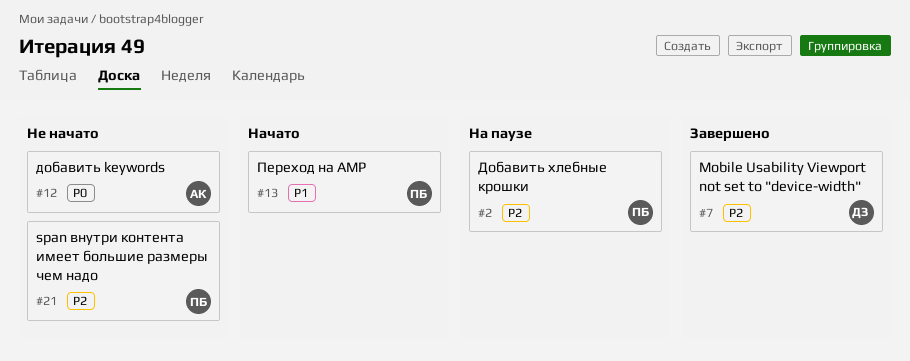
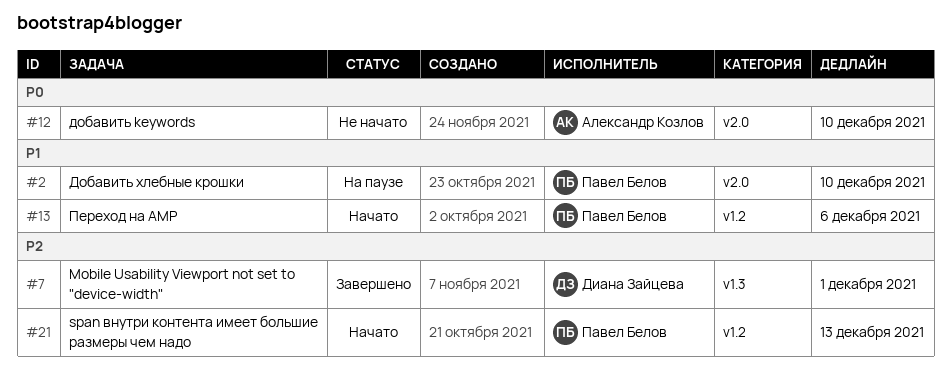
#2, priority: P2 -> P1
#21, status: Не начато -> Начато

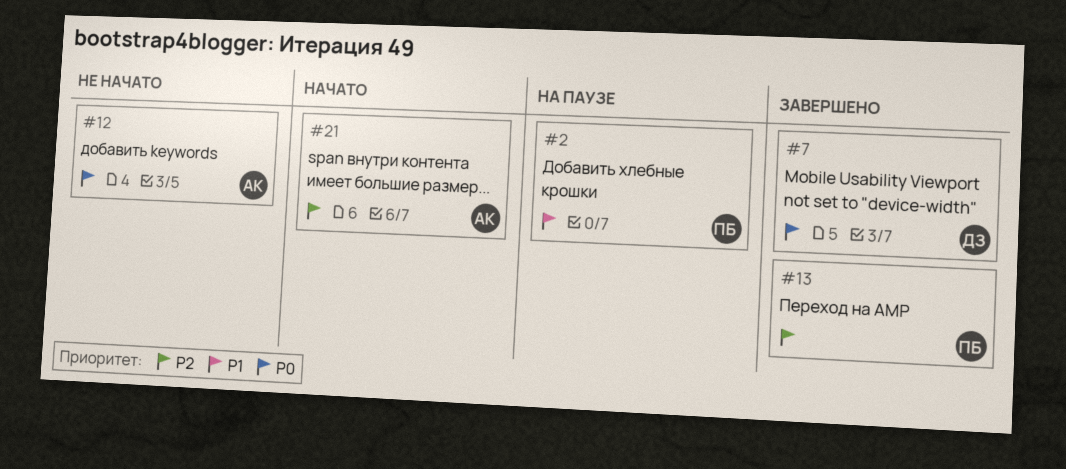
#7, priority: P2 -> P0
#13, status: Начато -> Завершено
#13, priority: P1 -> P2
#21, owner: Павел Белов -> Александр Козлов

